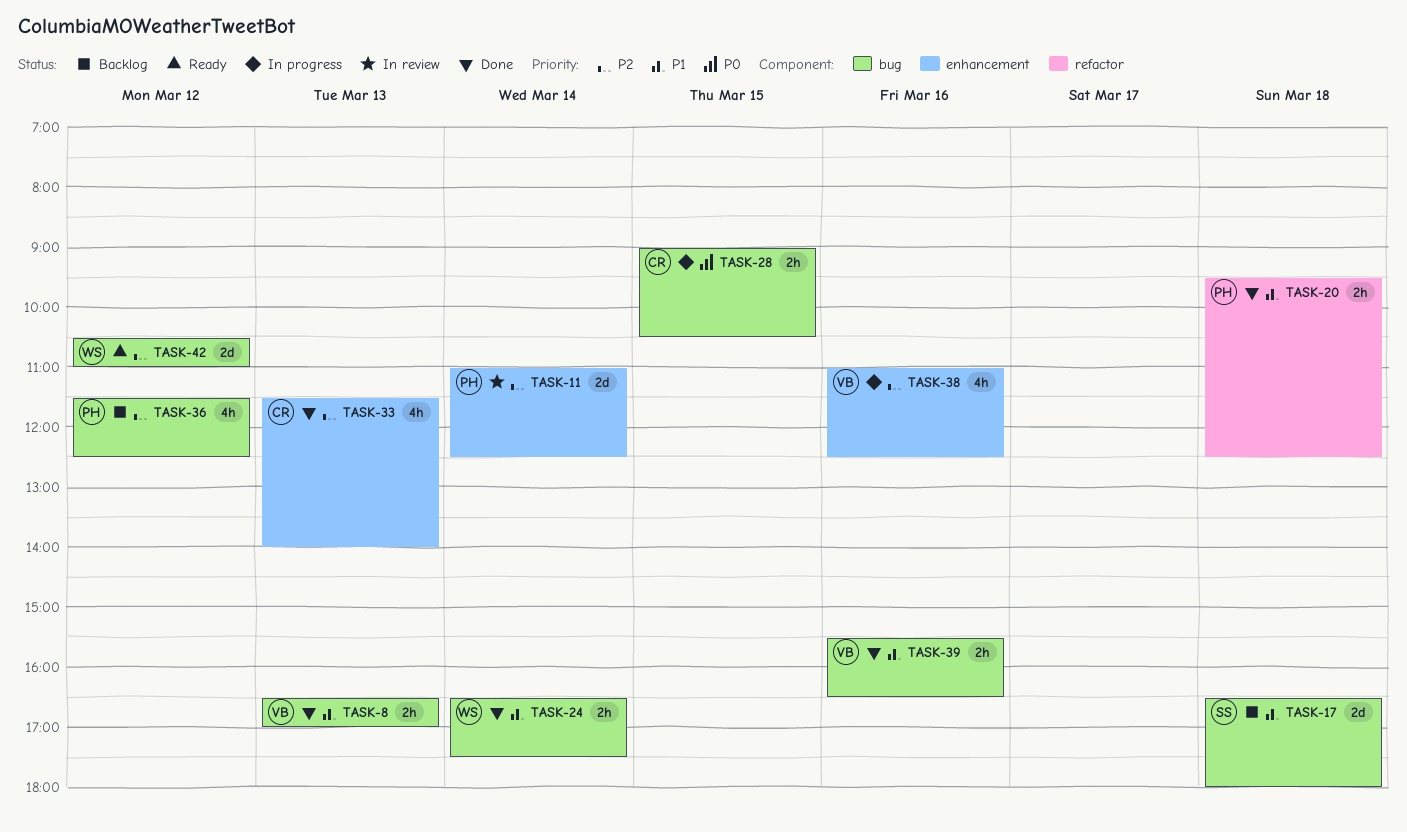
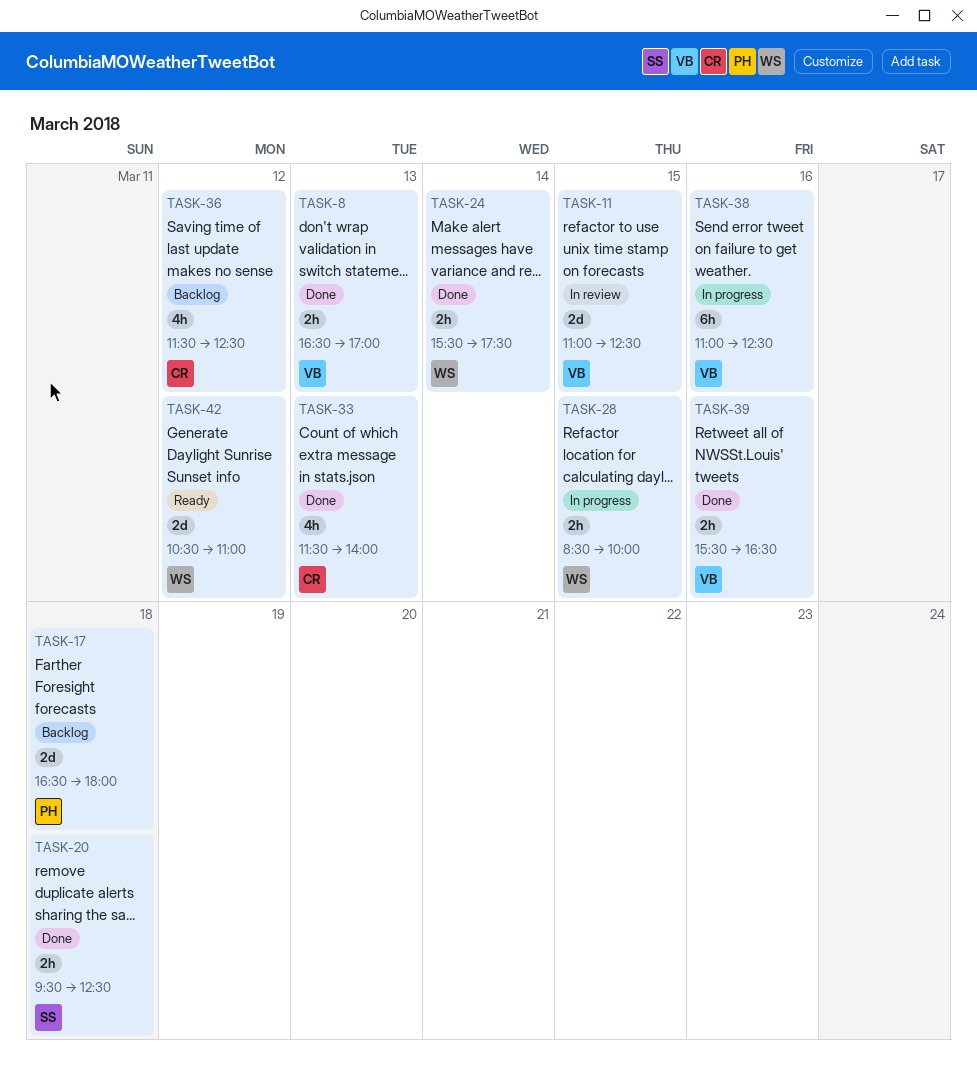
TASK-11, owner: PH -> VB
TASK-11, day: Mar 14 -> Mar 15
TASK-17, owner: SS -> PH
TASK-20, owner: PH -> SS
TASK-24, begins: 16:30 -> 15:30
TASK-28, owner: CR -> WS
TASK-28, begins: 09:00 -> 08:30
TASK-28, ends: 10:30 -> 10:00
TASK-36, owner: PH -> CR
TASK-38, estimate: 4h -> 6h

